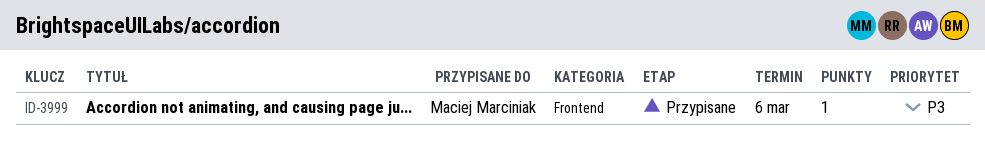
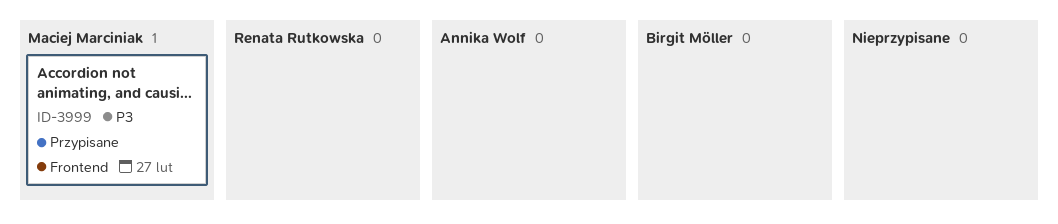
ID-3999, due: Mar 6 -> Feb 27

